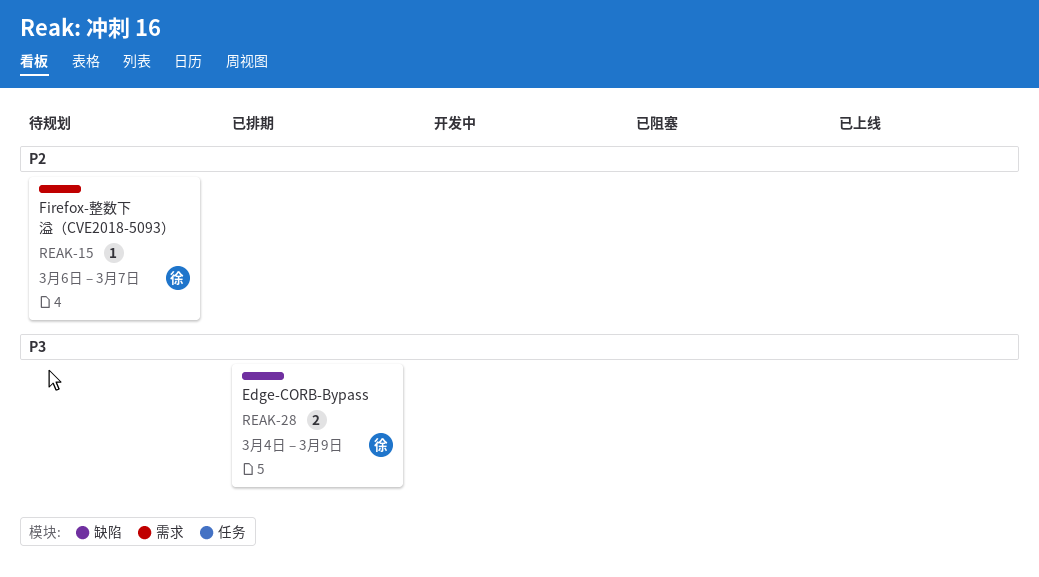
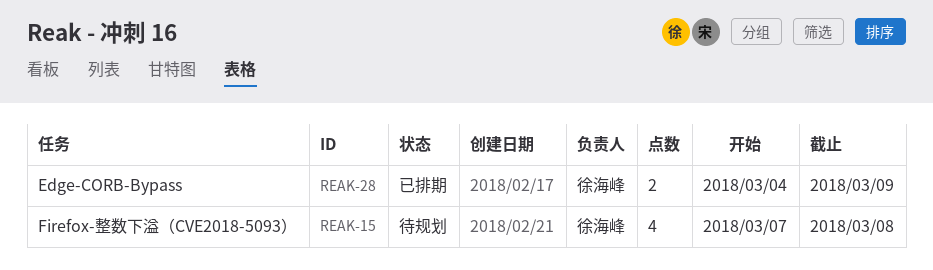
REAK-15, estimate: 1 -> 4
REAK-15, start: Mar 6 -> Mar 7
REAK-15, due: Mar 7 -> Mar 8

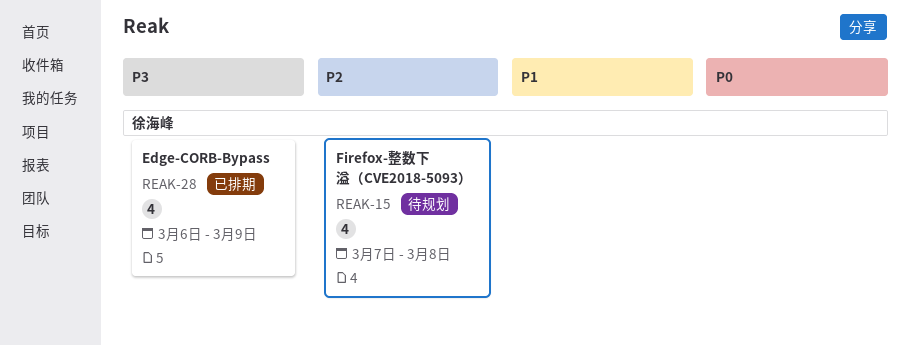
REAK-28, estimate: 2 -> 4
REAK-28, start: Mar 4 -> Mar 6

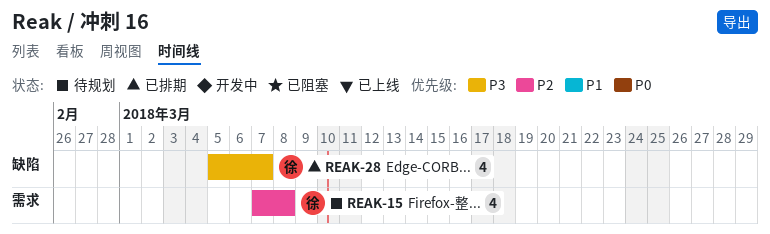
REAK-28, start: Mar 6 -> Mar 5
REAK-28, due: Mar 9 -> Mar 7

